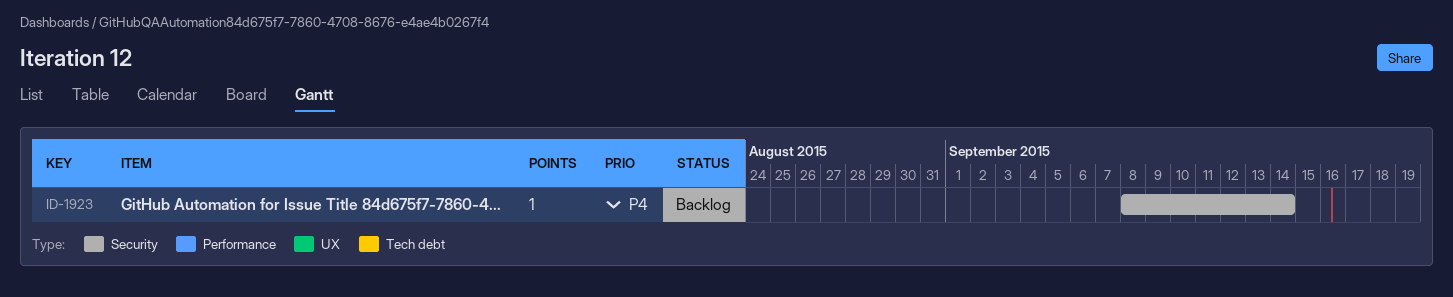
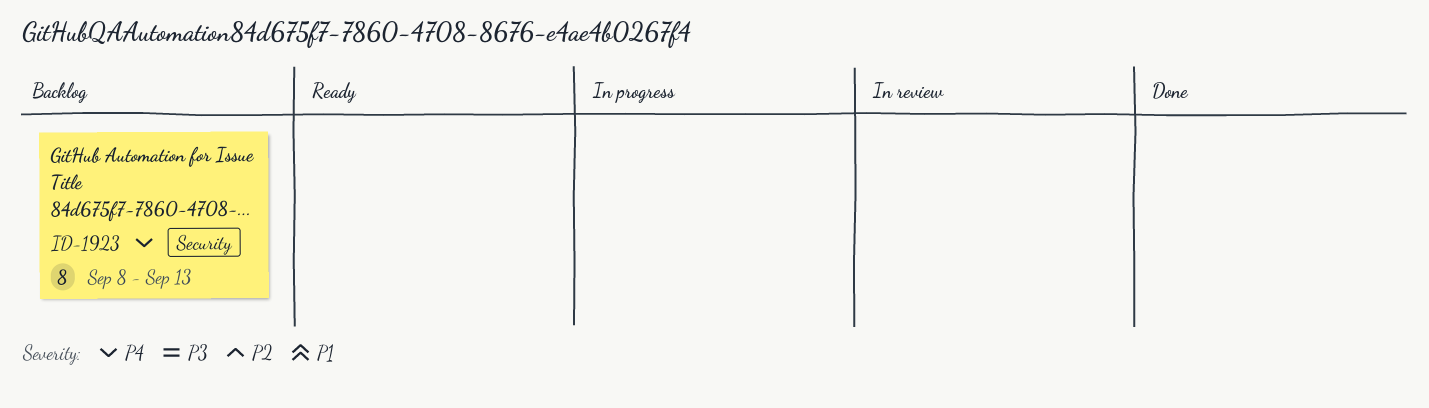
ID-1923, estimate: 1 -> 8
ID-1923, due: Sep 14 -> Sep 13

